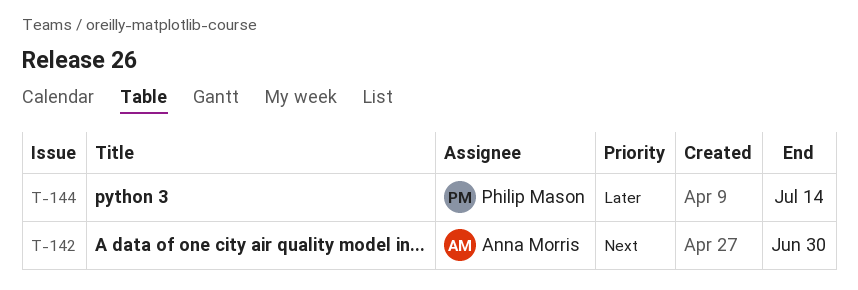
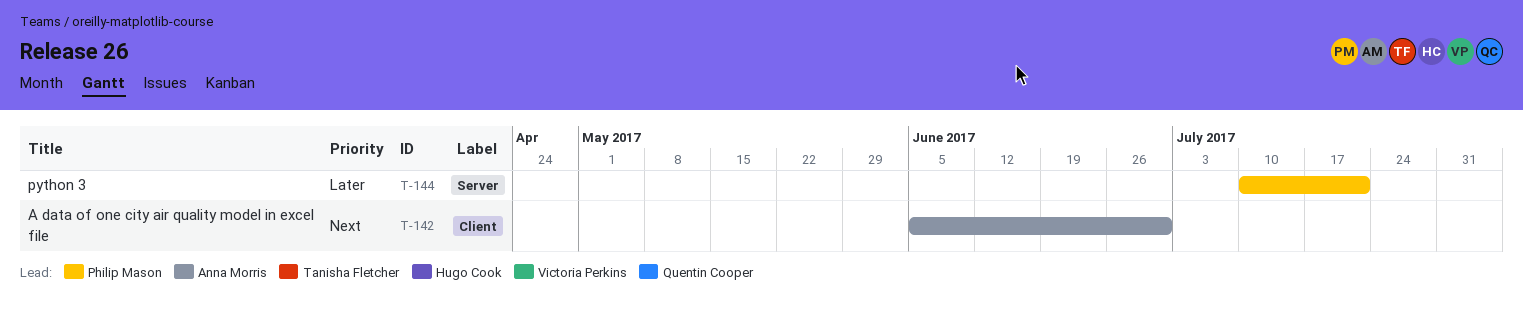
T-144, due: Jul 14 -> Jul 21

